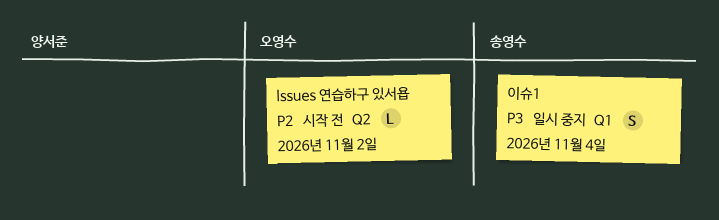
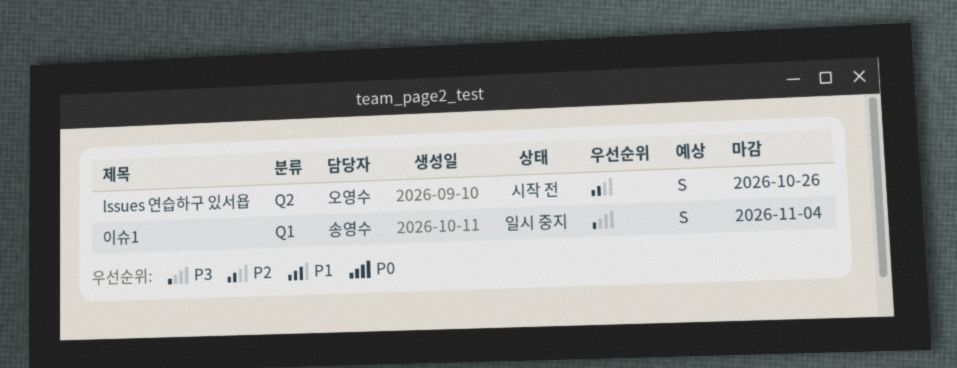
lssues 연습하구 있서욥, estimate: L -> S
lssues 연습하구 있서욥, due: Nov 2 -> Oct 26

